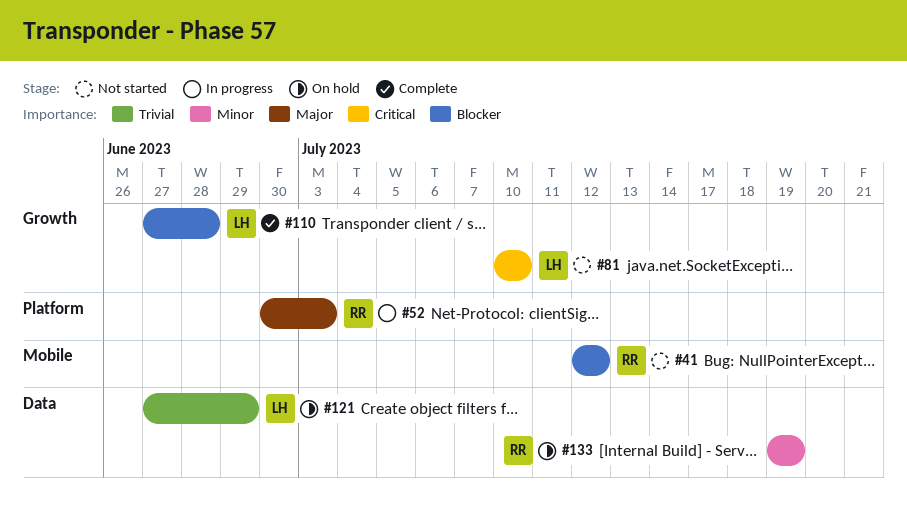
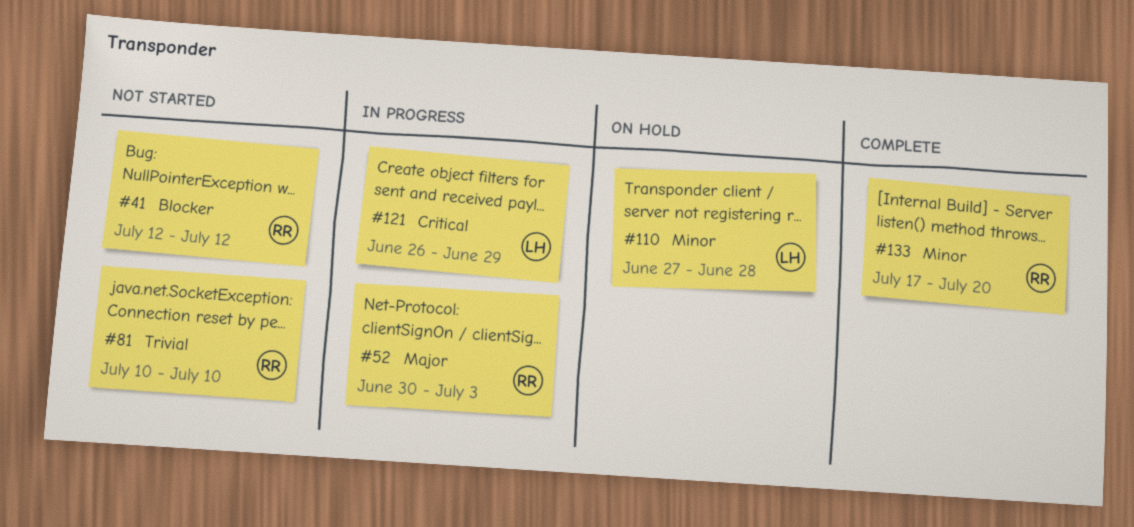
#81, owner: LH -> RR
#81, priority: Critical -> Trivial
#110, status: Complete -> On hold
#110, priority: Blocker -> Minor
#121, status: On hold -> In progress
#121, priority: Trivial -> Critical
#121, start: Jun 27 -> Jun 26
#133, status: On hold -> Complete
#133, start: Jul 19 -> Jul 17
#133, due: Jul 19 -> Jul 20

